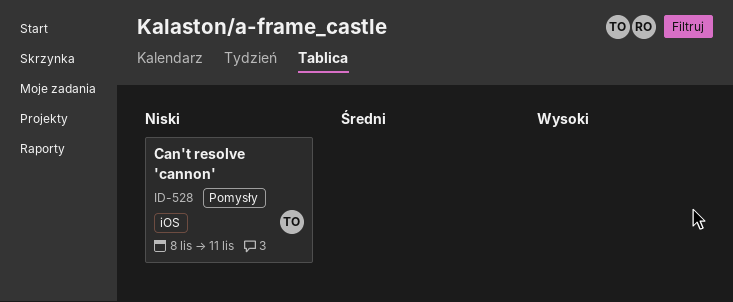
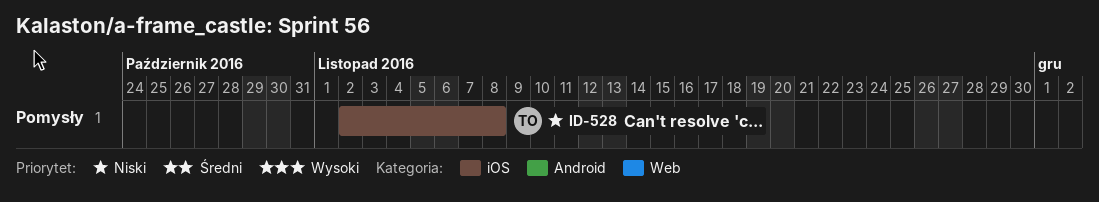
ID-528, start: Nov 8 -> Nov 2
ID-528, due: Nov 11 -> Nov 8

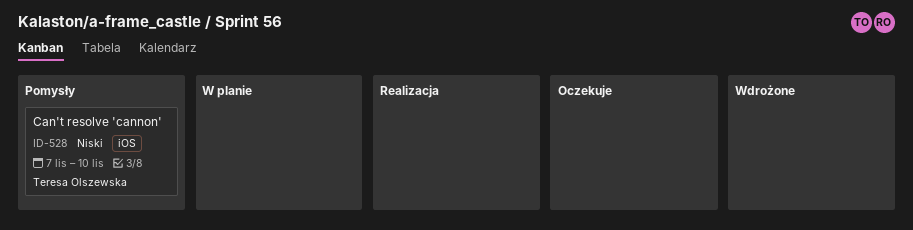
ID-528, start: Nov 2 -> Nov 7
ID-528, due: Nov 8 -> Nov 10

